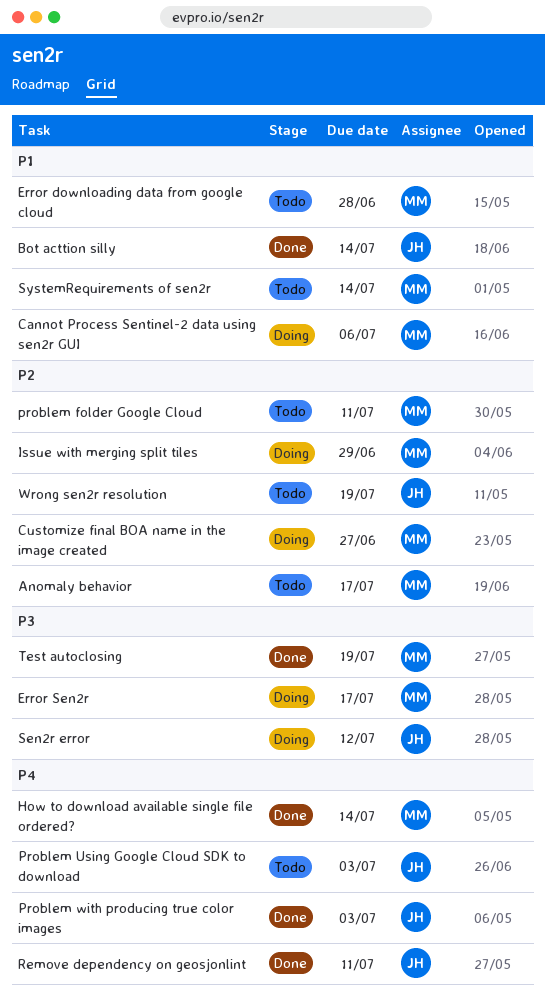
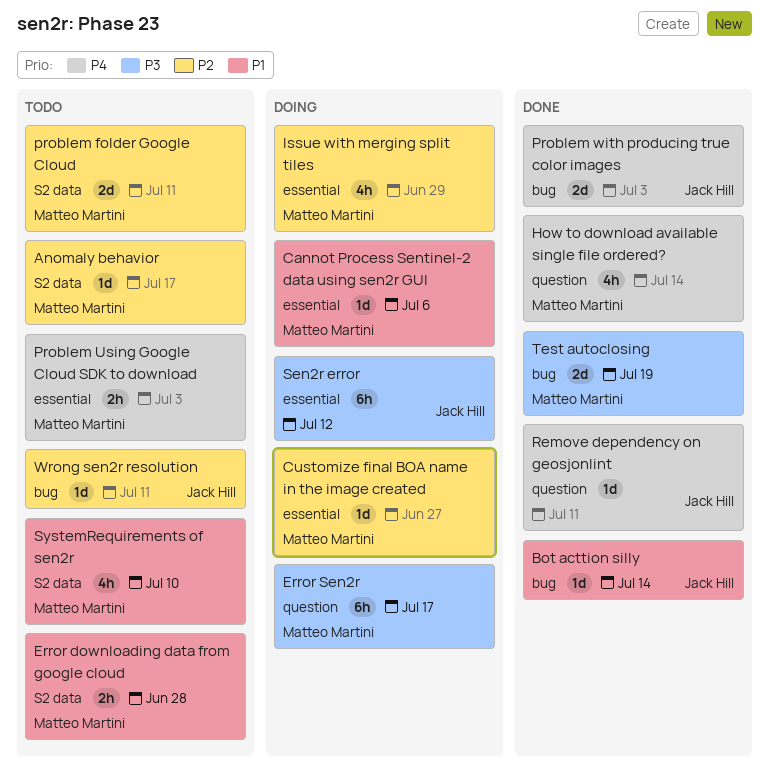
Problem Using Google Cloud SDK to download, owner: Jack Hill -> Matteo Martini
SystemRequirements of sen2r, due: Jul 14 -> Jul 10
Wrong sen2r resolution, due: Jul 19 -> Jul 11

